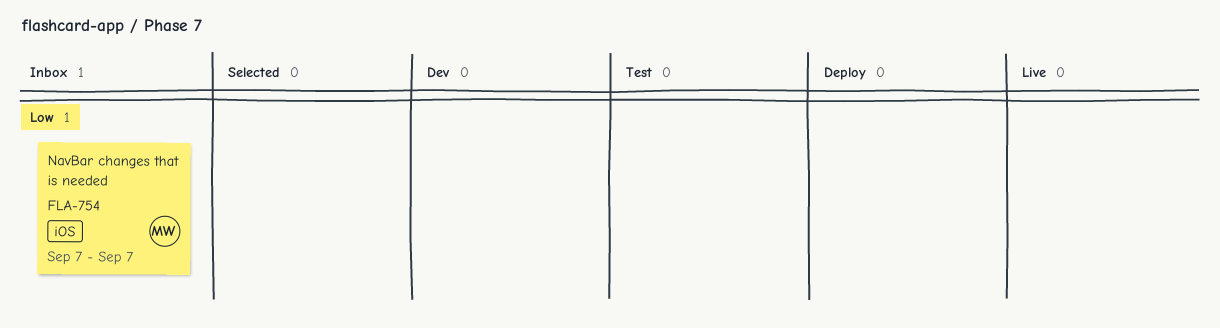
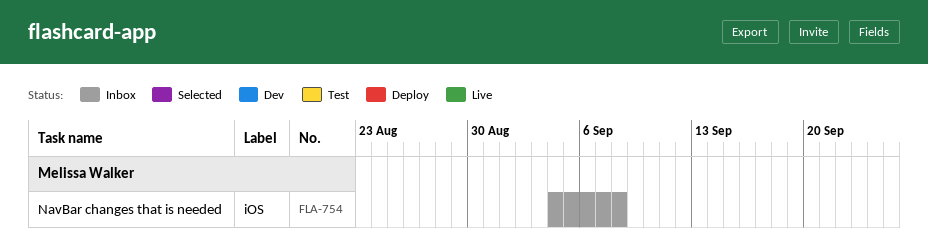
FLA-754, start: Sep 7 -> Sep 4
FLA-754, due: Sep 7 -> Sep 8

